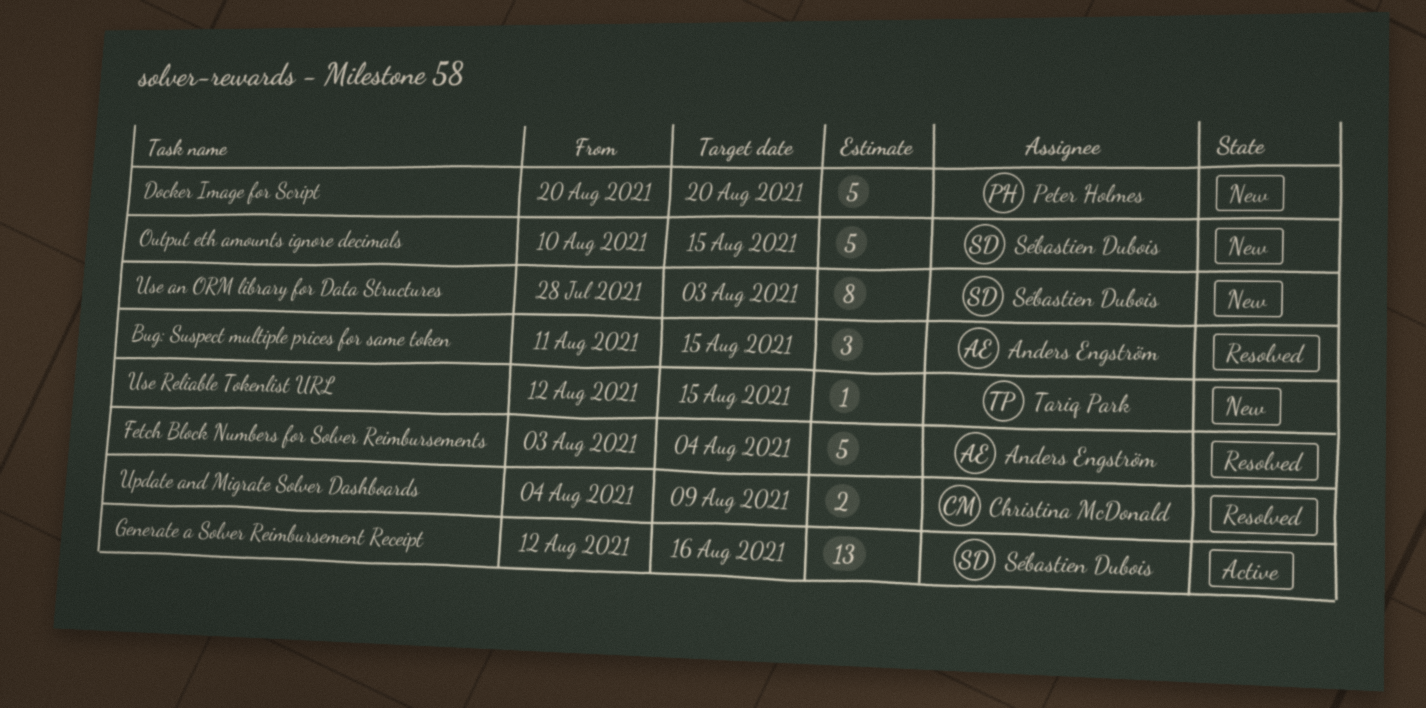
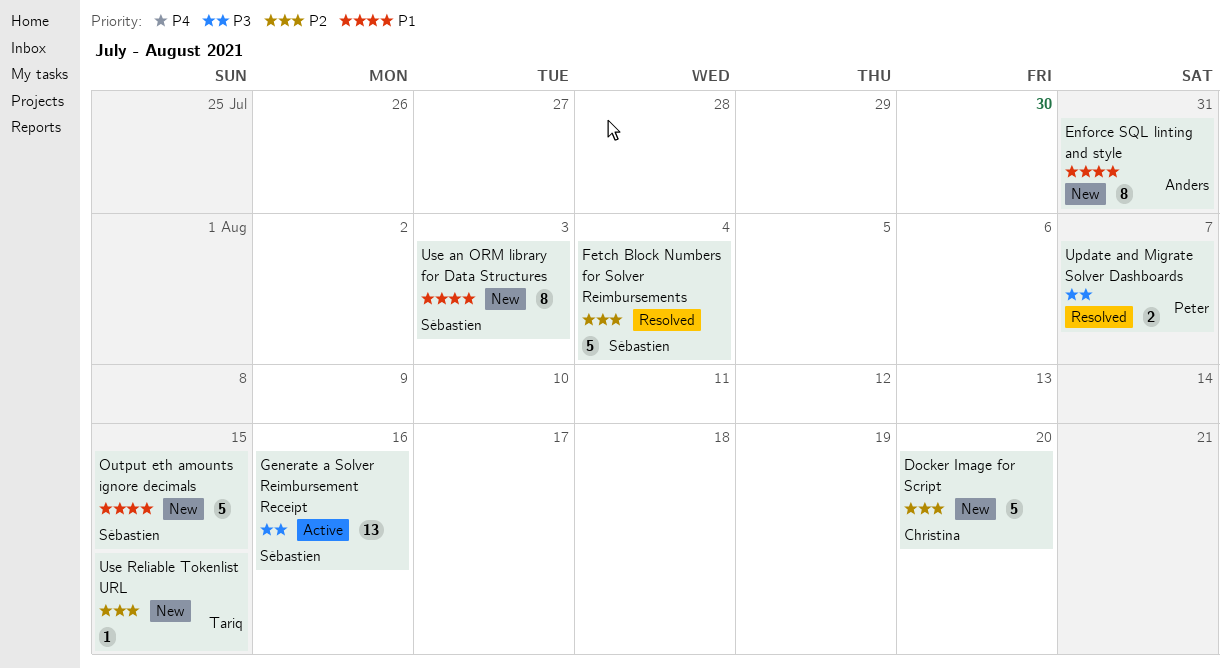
Bug: Suspect multiple prices for same token: present -> none
Docker Image for Script, owner: Peter Holmes -> Christina McDonald
Enforce SQL linting and style: none -> present
Fetch Block Numbers for Solver Reimbursements, owner: Anders Engström -> Sébastien Dubois
Update and Migrate Solver Dashboards, owner: Christina McDonald -> Peter Holmes
Update and Migrate Solver Dashboards, due: Aug 9 -> Aug 7

